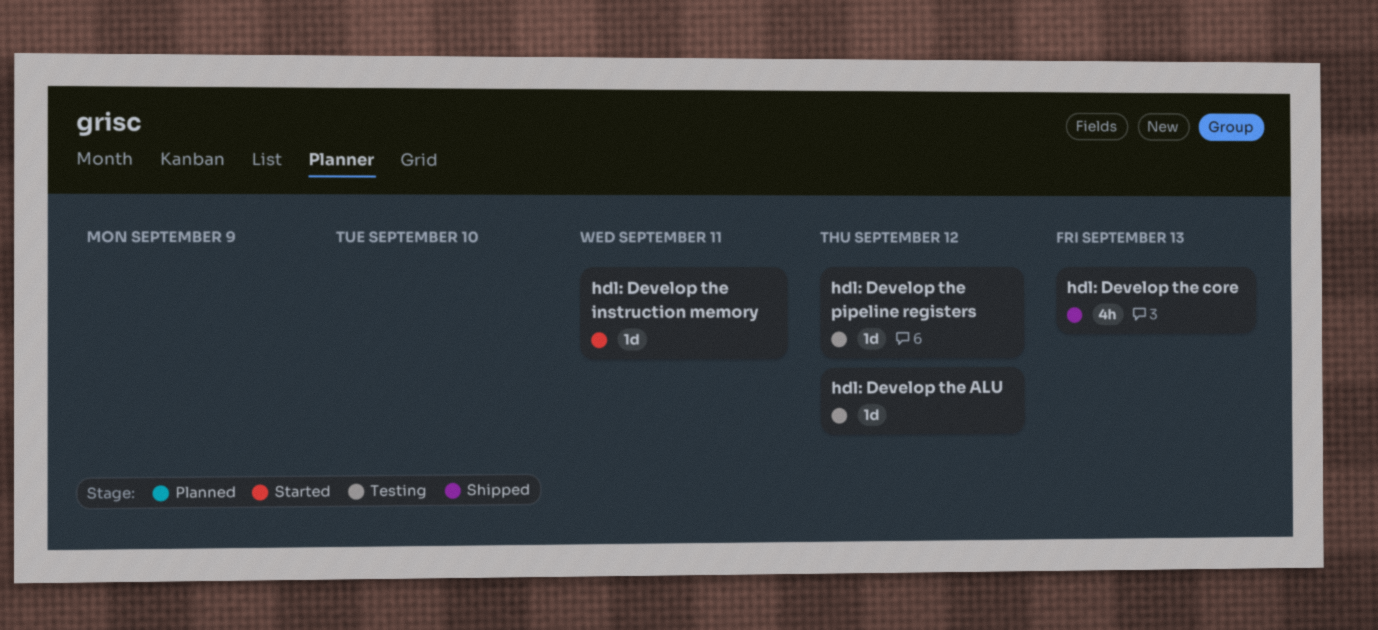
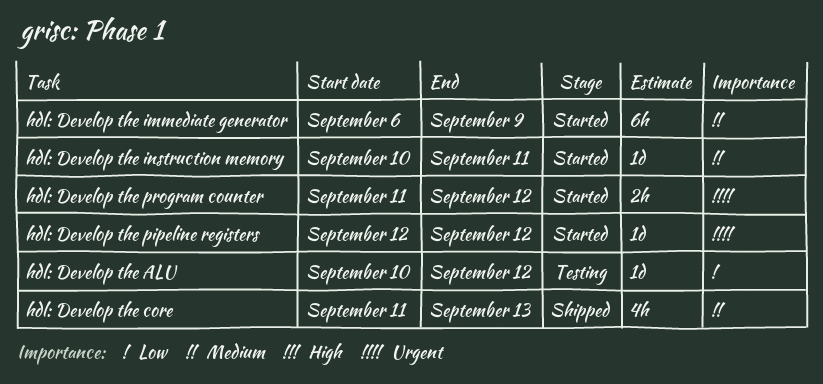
hdl: Develop the immediate generator: none -> present
hdl: Develop the pipeline registers, status: Testing -> Started
hdl: Develop the program counter: none -> present

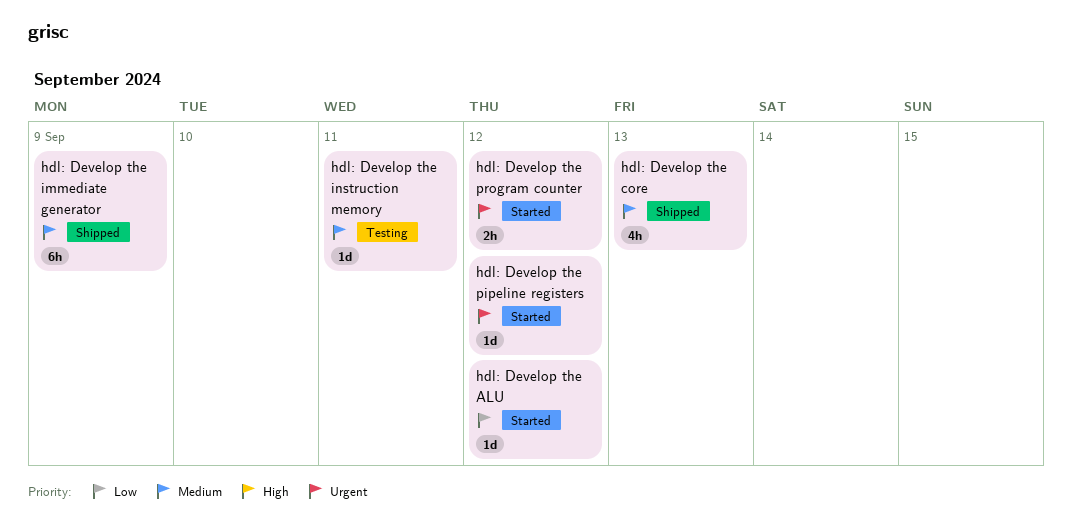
hdl: Develop the ALU, status: Testing -> Started
hdl: Develop the immediate generator, status: Started -> Shipped
hdl: Develop the instruction memory, status: Started -> Testing

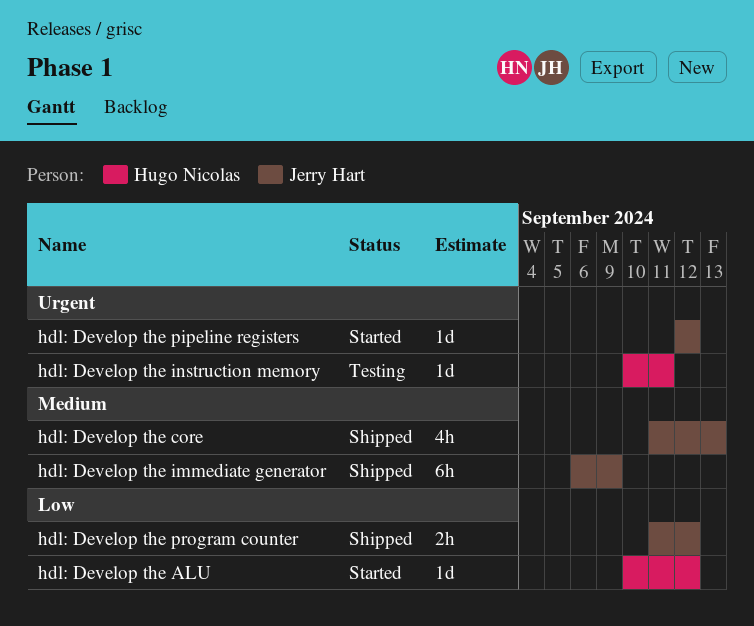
hdl: Develop the instruction memory, priority: Medium -> Urgent
hdl: Develop the program counter, status: Started -> Shipped
hdl: Develop the program counter, priority: Urgent -> Low

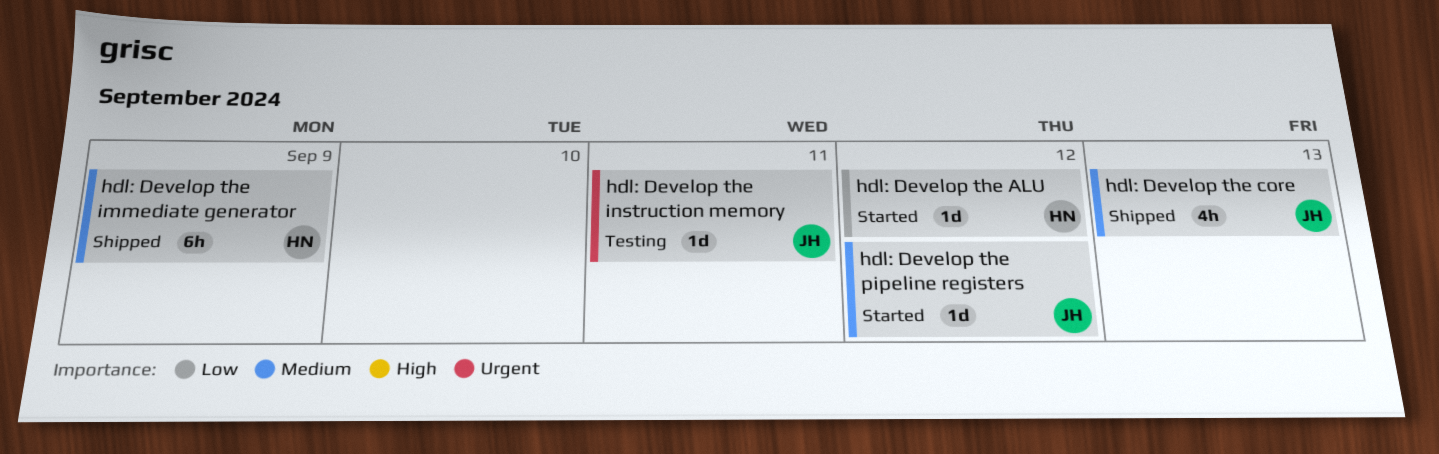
hdl: Develop the immediate generator, owner: Jerry Hart -> Hugo Nicolas
hdl: Develop the instruction memory, owner: Hugo Nicolas -> Jerry Hart
hdl: Develop the pipeline registers, priority: Urgent -> Medium
hdl: Develop the program counter: present -> none

